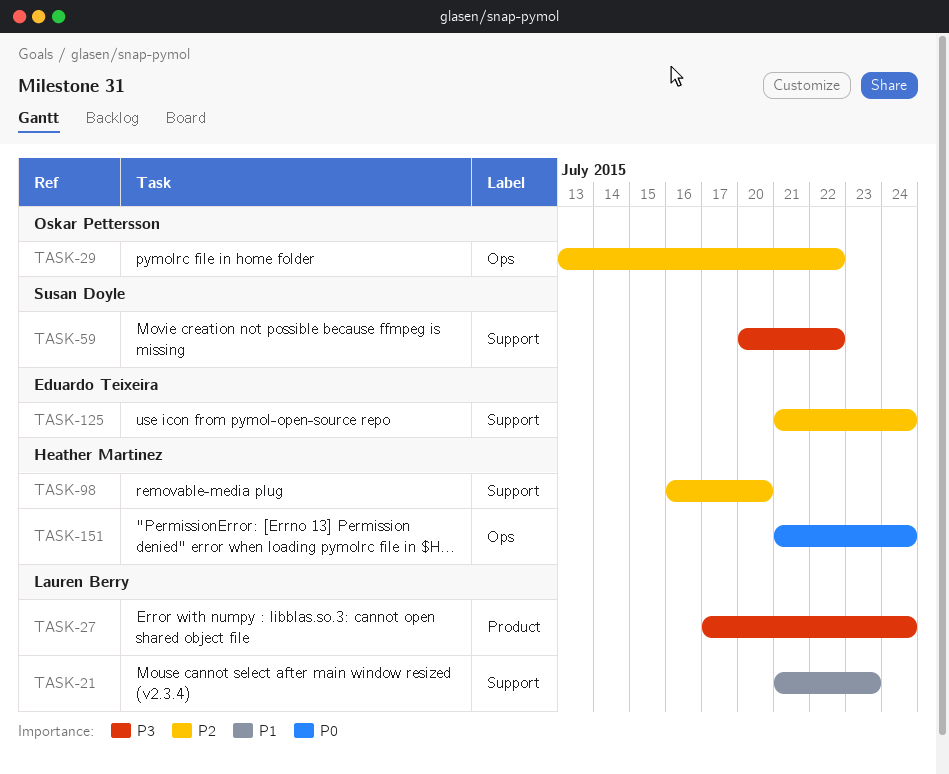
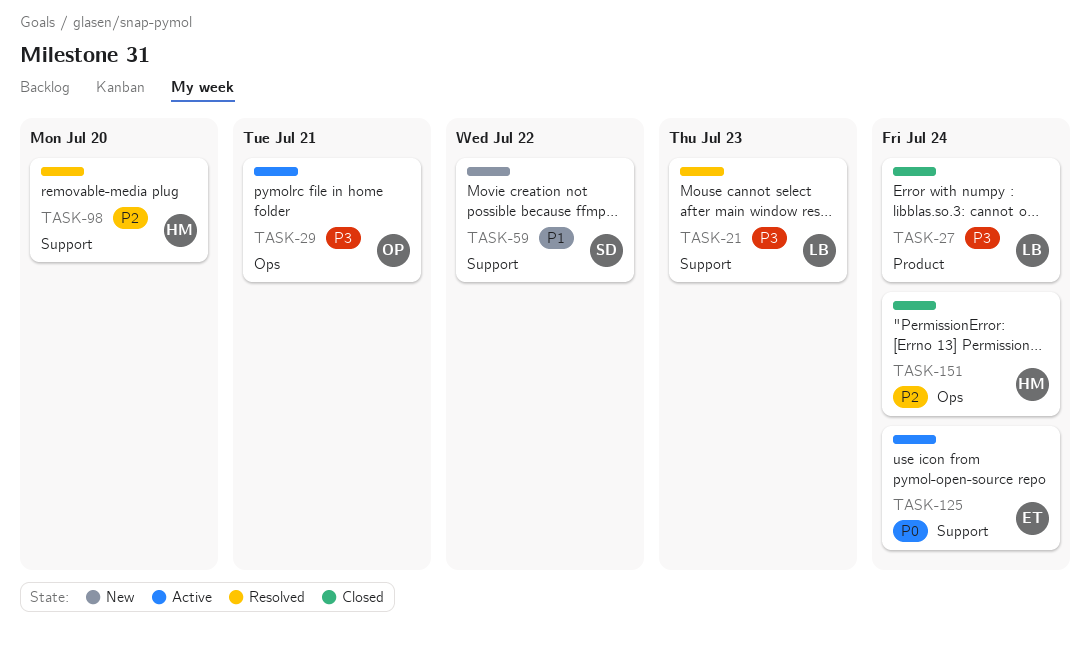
TASK-21, priority: P1 -> P3
TASK-29, priority: P2 -> P3
TASK-29, due: Jul 22 -> Jul 21
TASK-59, priority: P3 -> P1
TASK-125, priority: P2 -> P0
TASK-151, priority: P0 -> P2

